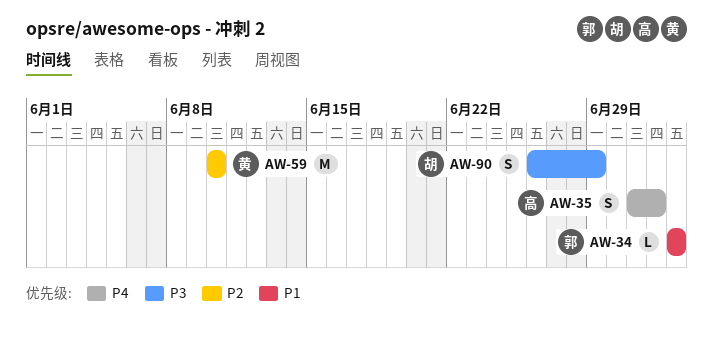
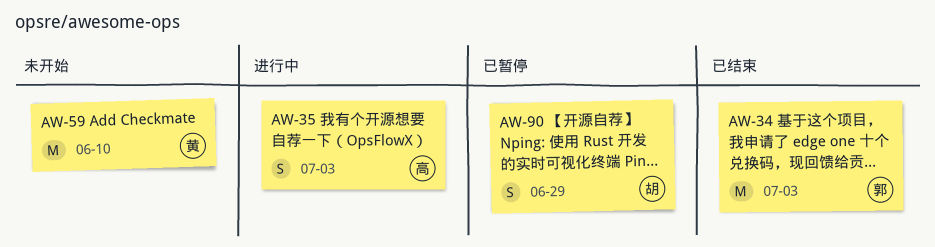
AW-34, estimate: L -> M
AW-35, due: Jul 2 -> Jul 3

